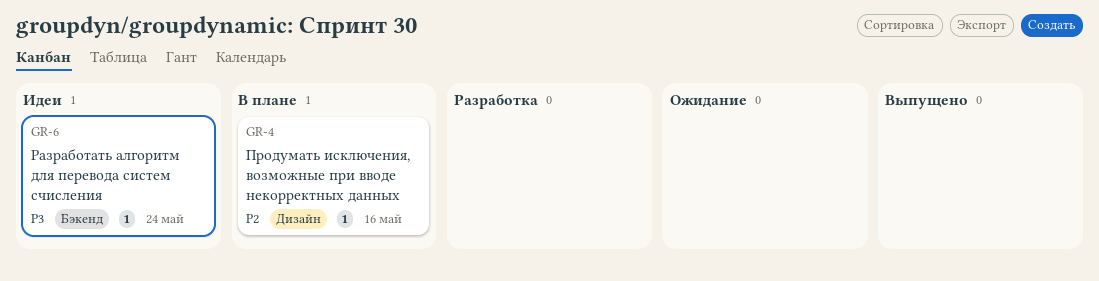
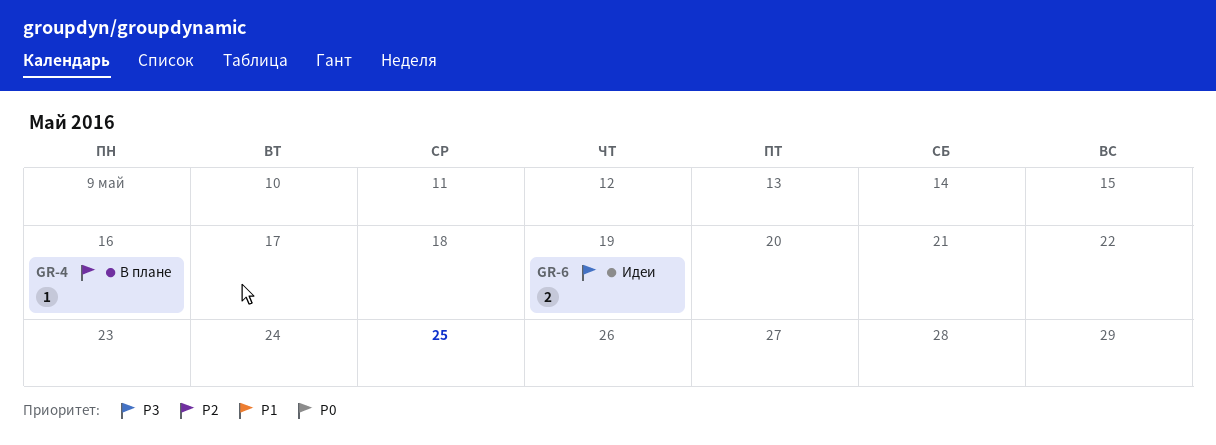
GR-6, estimate: 1 -> 2
GR-6, due: May 24 -> May 19

